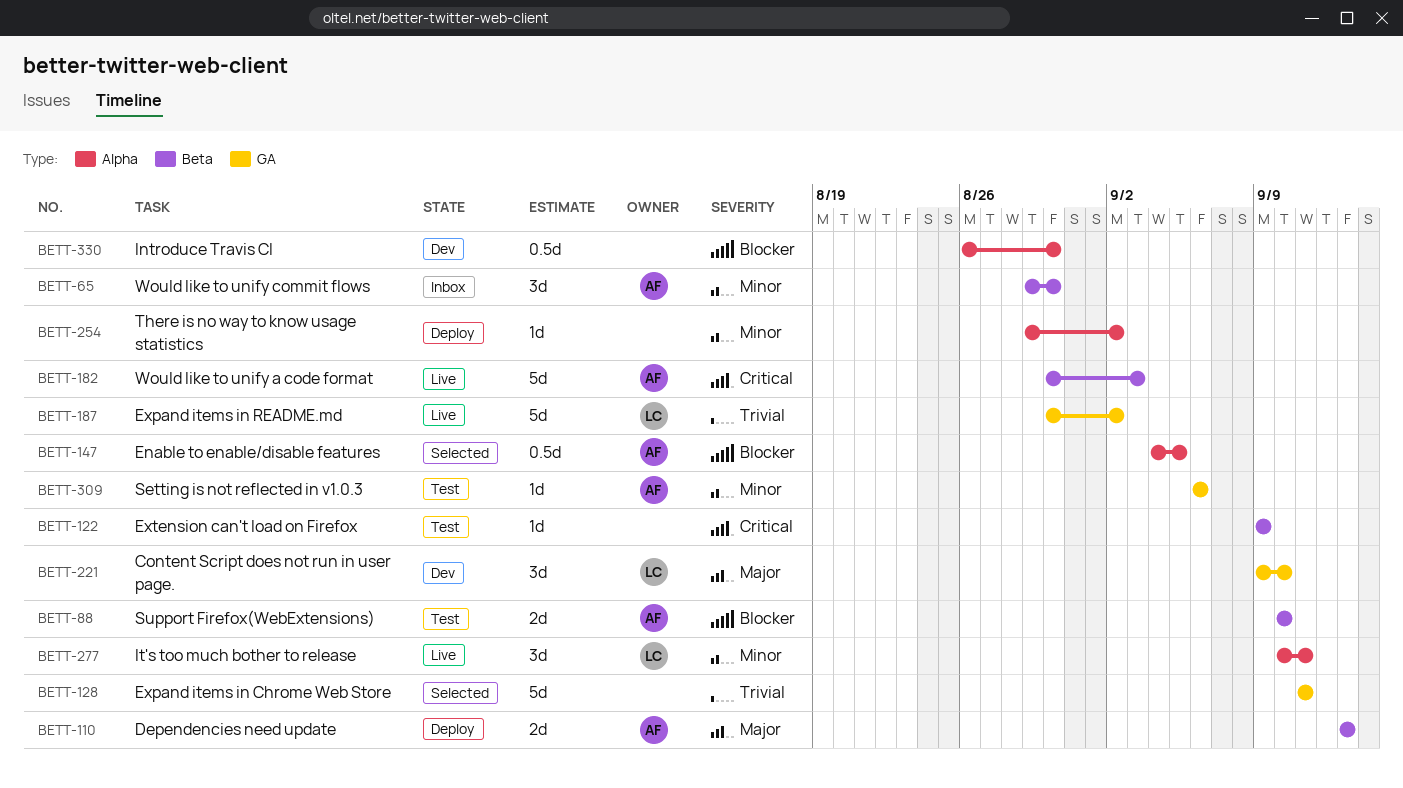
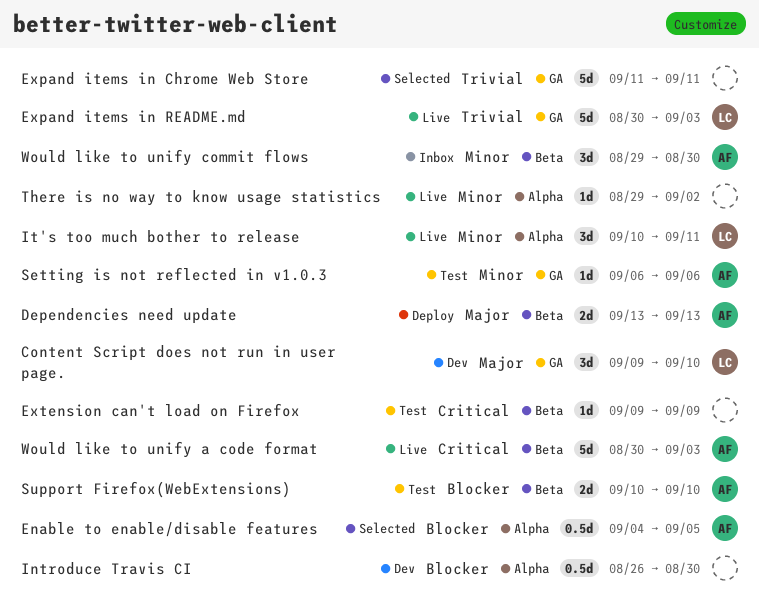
Expand items in README.md, due: Sep 2 -> Sep 3
There is no way to know usage statistics, status: Deploy -> Live

